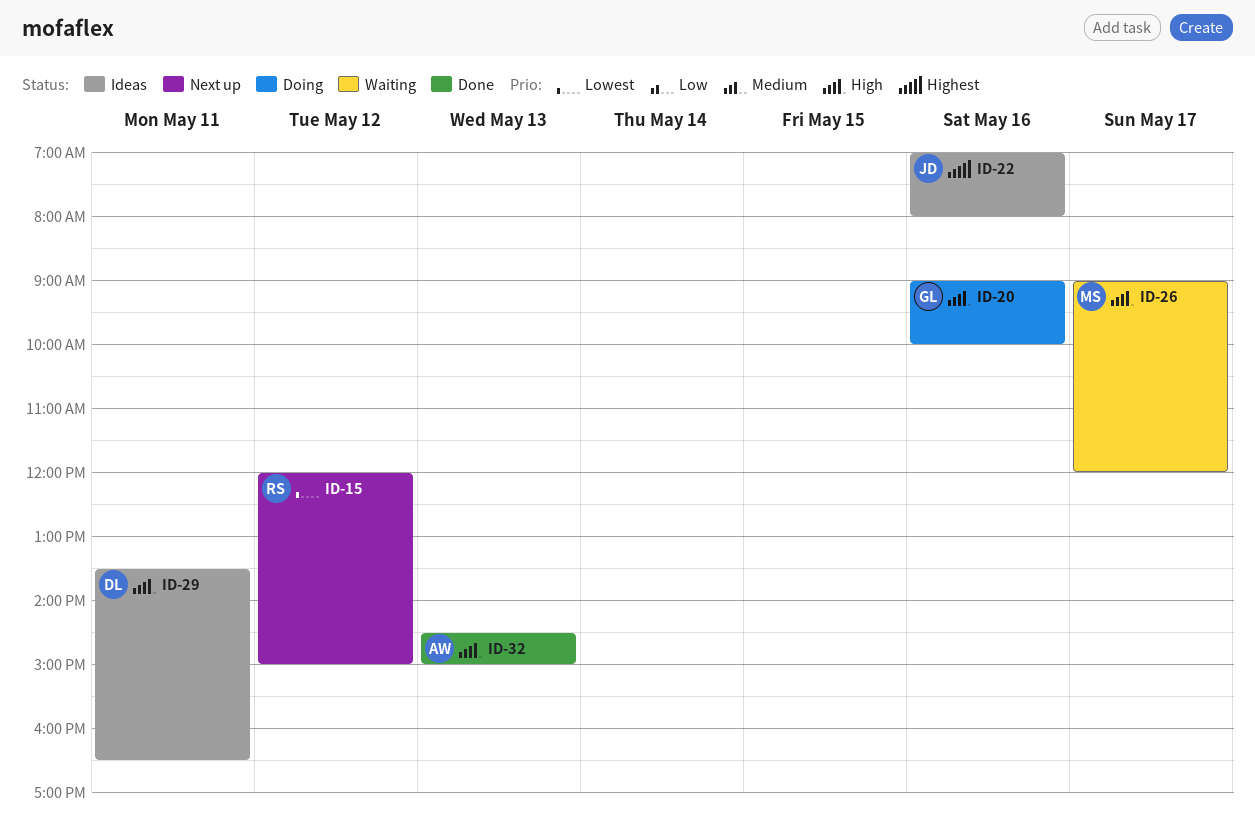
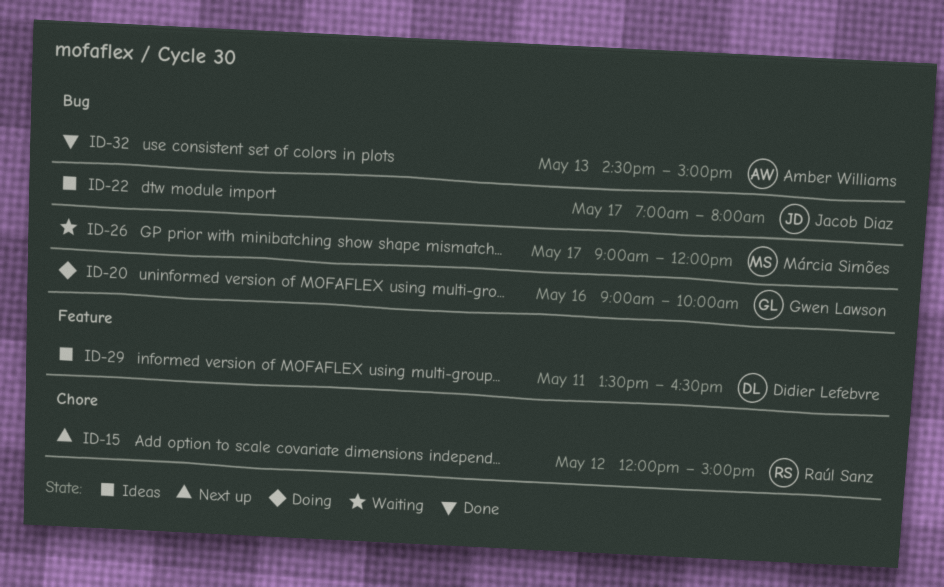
ID-22, day: May 16 -> May 17

